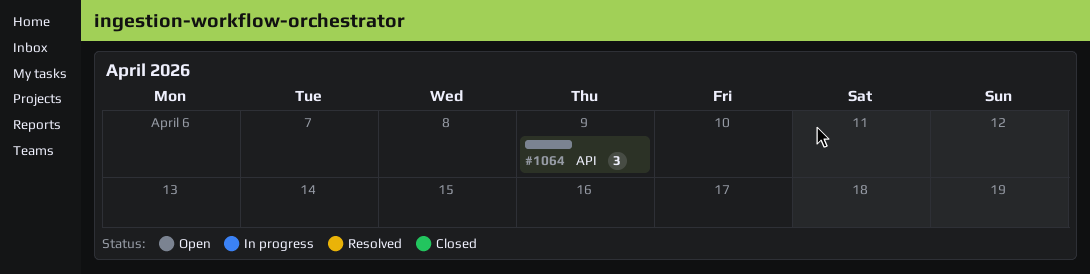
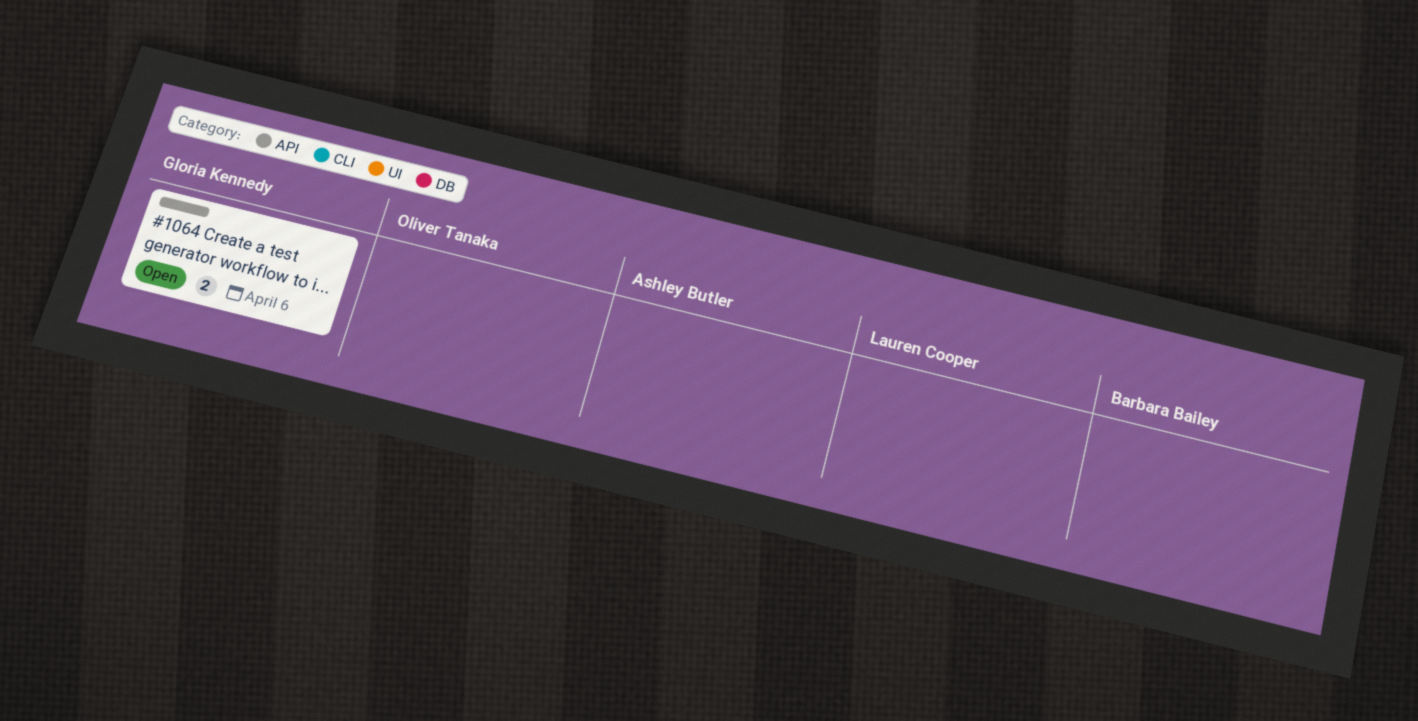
#1064, estimate: 3 -> 2
#1064, due: Apr 9 -> Apr 6

